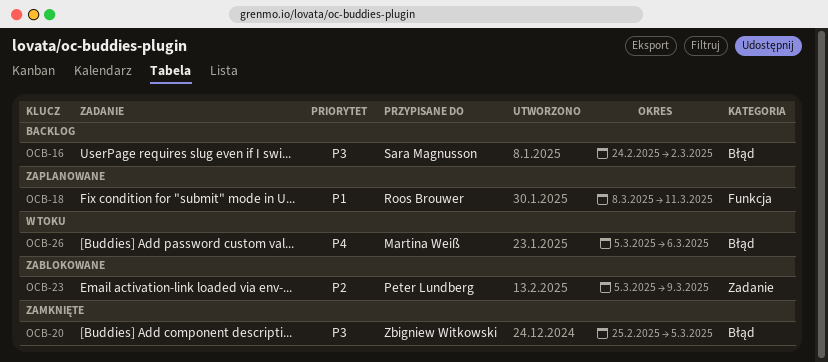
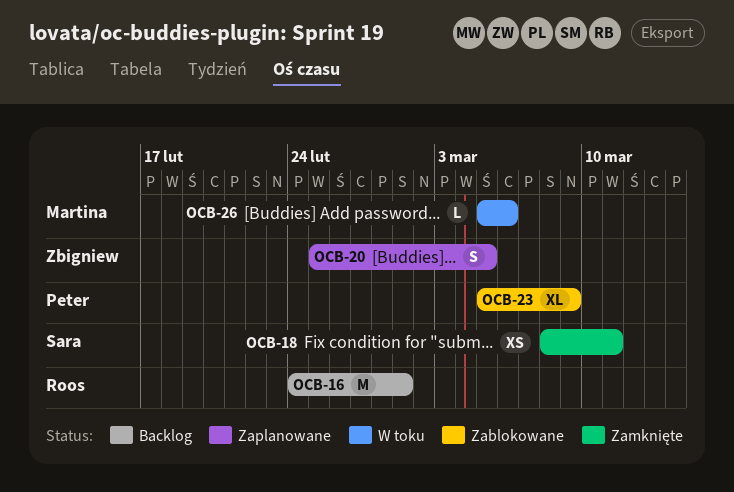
OCB-16, owner: Sara Magnusson -> Roos Brouwer
OCB-16, due: Mar 2 -> Mar 1
OCB-18, status: Zaplanowane -> Zamknięte
OCB-18, owner: Roos Brouwer -> Sara Magnusson
OCB-20, status: Zamknięte -> Zaplanowane

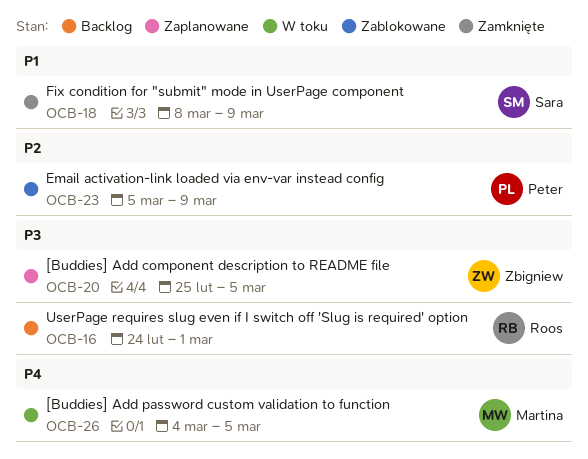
OCB-18, due: Mar 11 -> Mar 9
OCB-26, start: Mar 5 -> Mar 4
OCB-26, due: Mar 6 -> Mar 5

